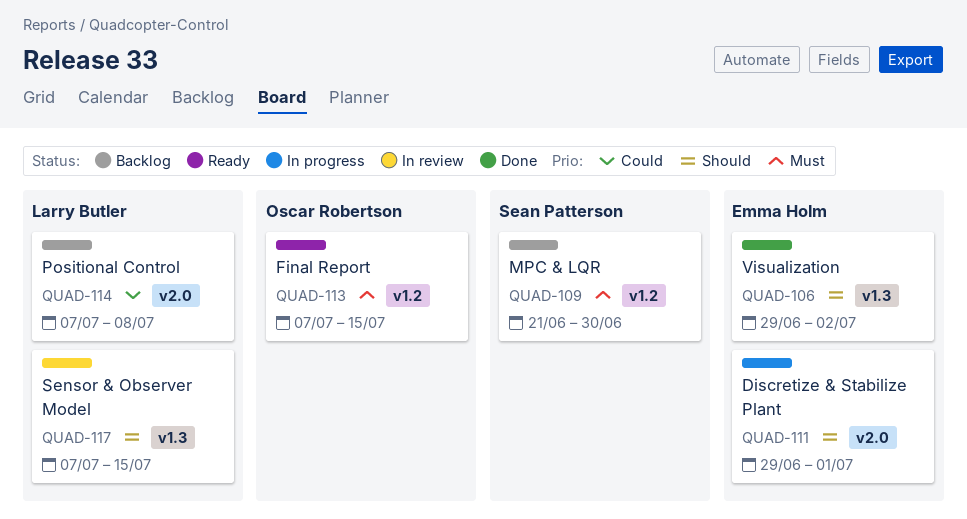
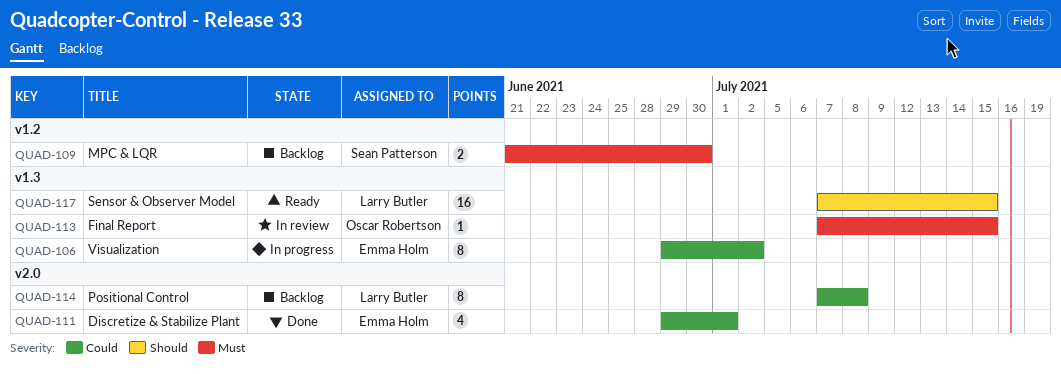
QUAD-106, status: Done -> In progress
QUAD-106, priority: Should -> Could
QUAD-111, status: In progress -> Done
QUAD-111, priority: Should -> Could
QUAD-113, status: Ready -> In review
QUAD-113, label: v1.2 -> v1.3
QUAD-117, status: In review -> Ready

